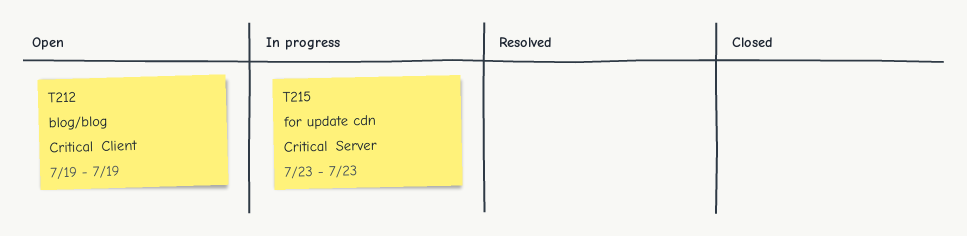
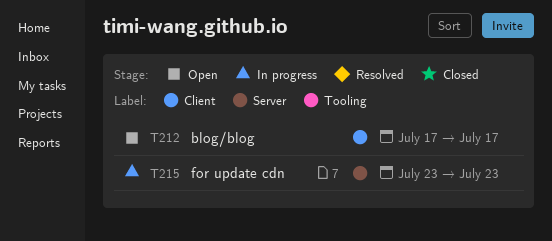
T212, start: Jul 19 -> Jul 17
T212, due: Jul 19 -> Jul 17

